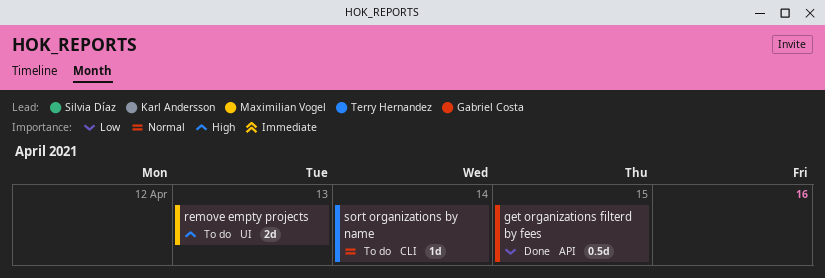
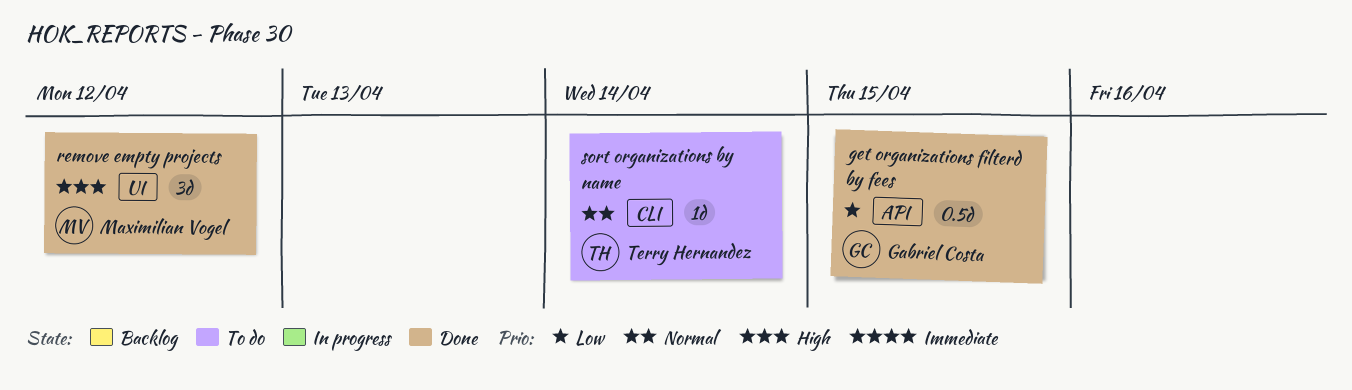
remove empty projects, status: To do -> Done
remove empty projects, estimate: 2d -> 3d
remove empty projects, due: Apr 13 -> Apr 12

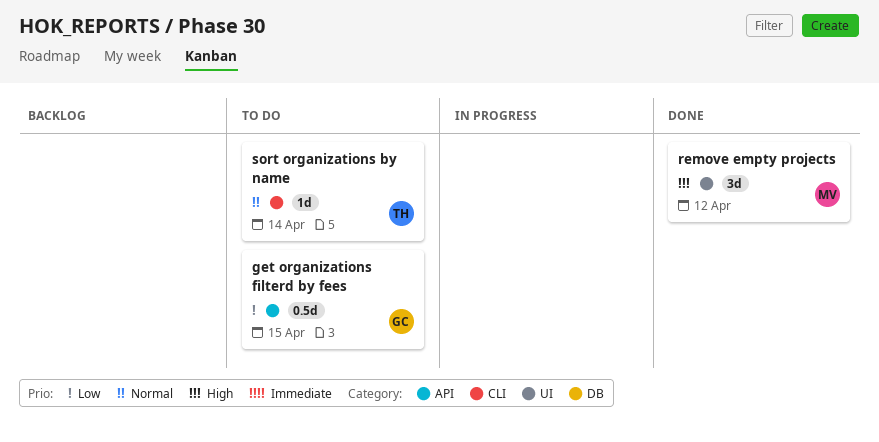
get organizations filterd by fees, status: Done -> To do

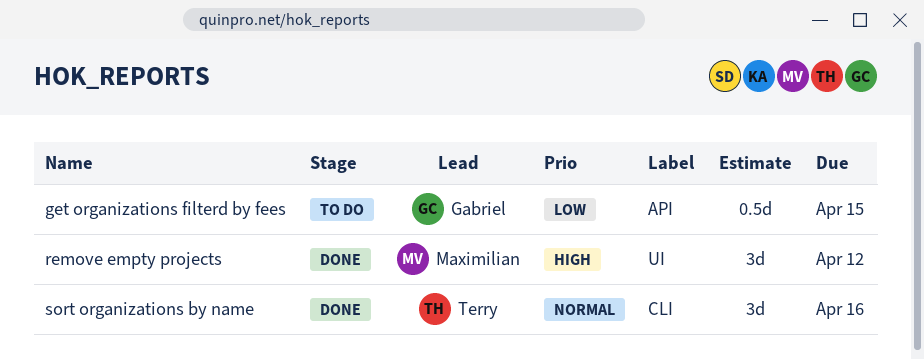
sort organizations by name, status: To do -> Done
sort organizations by name, estimate: 1d -> 3d
sort organizations by name, due: Apr 14 -> Apr 16

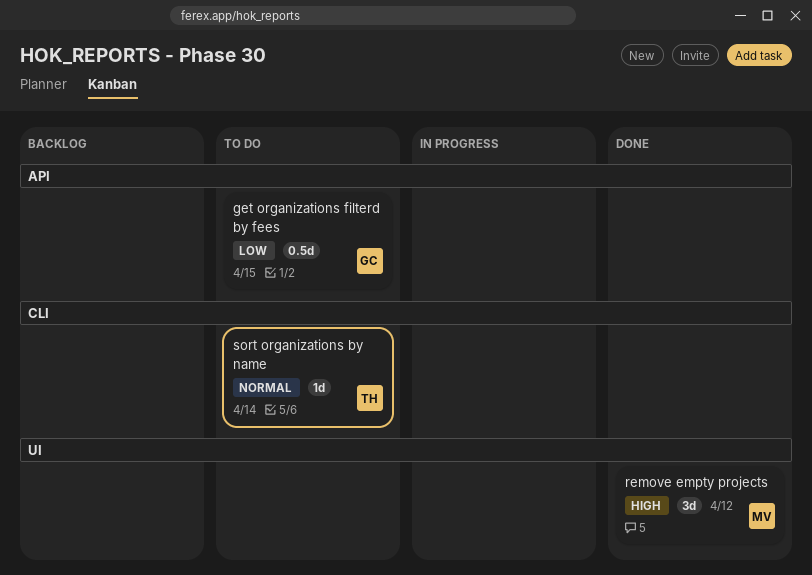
sort organizations by name, status: Done -> To do
sort organizations by name, estimate: 3d -> 1d
sort organizations by name, due: Apr 16 -> Apr 14

